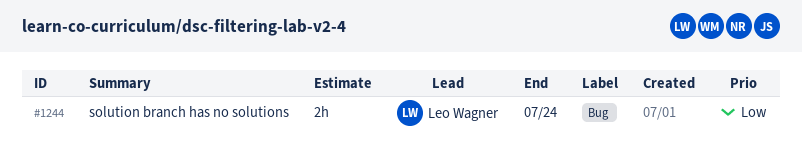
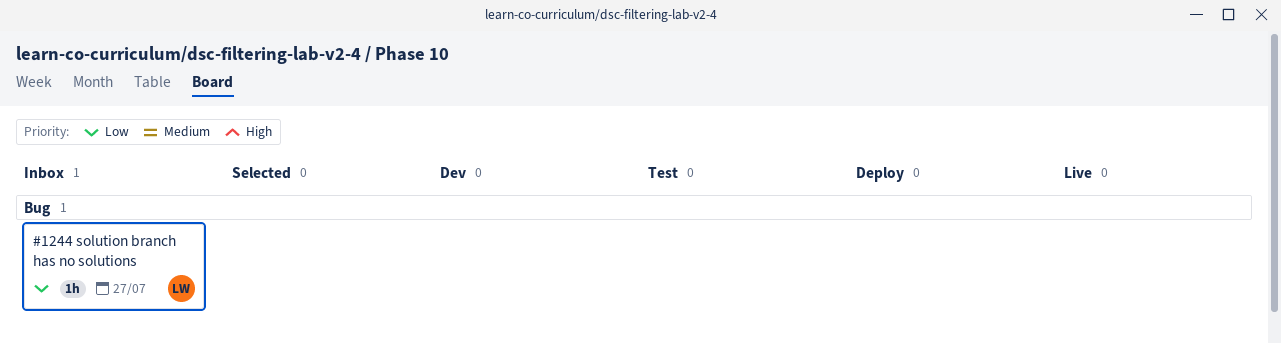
#1244, estimate: 2h -> 1h
#1244, due: Jul 24 -> Jul 27

